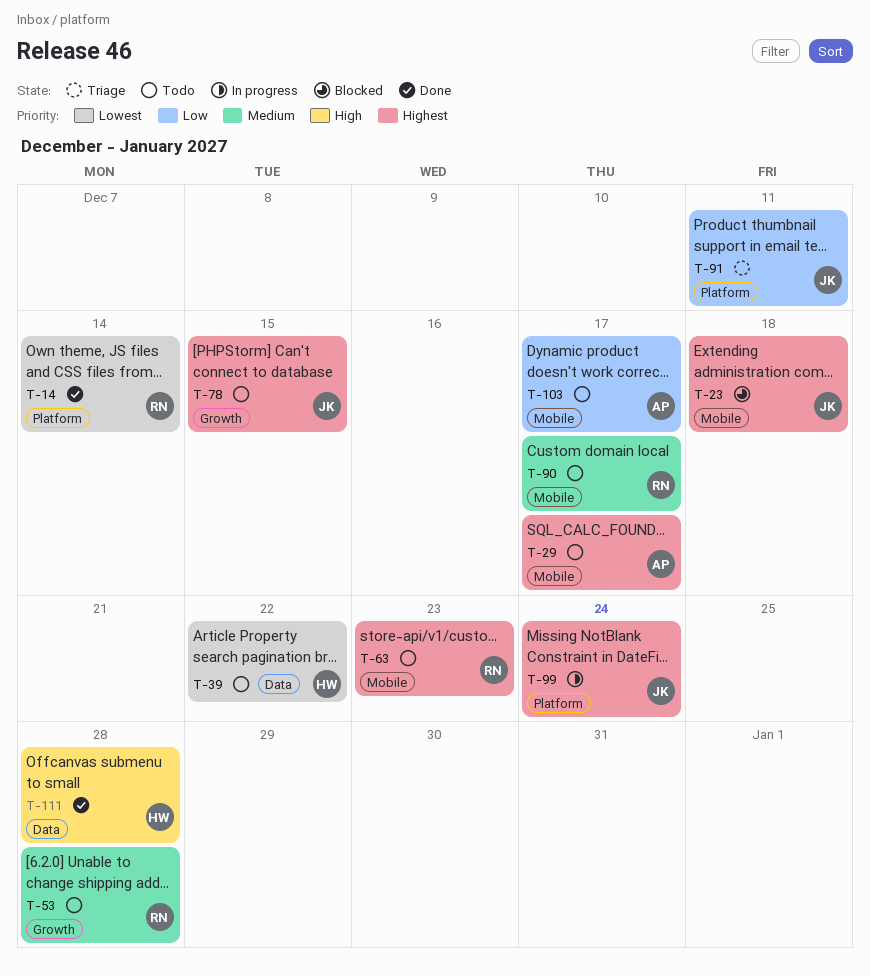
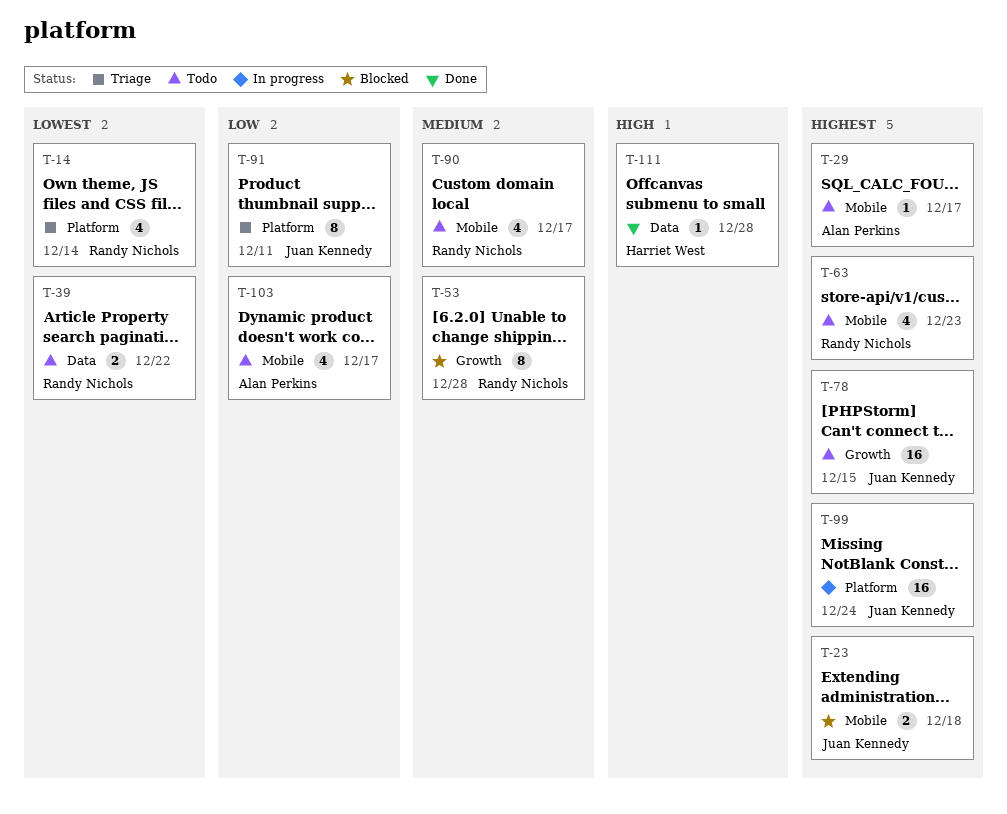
T-14, status: Done -> Triage
T-39, owner: Harriet West -> Randy Nichols
T-53, status: Todo -> Blocked

